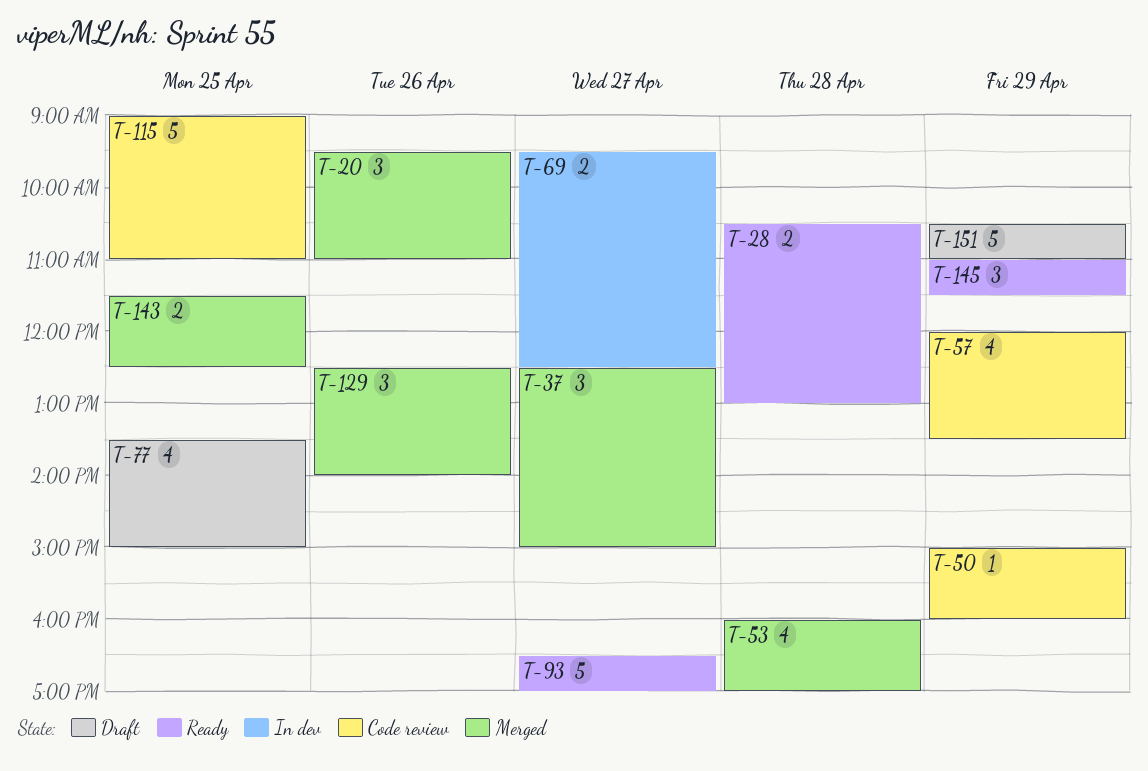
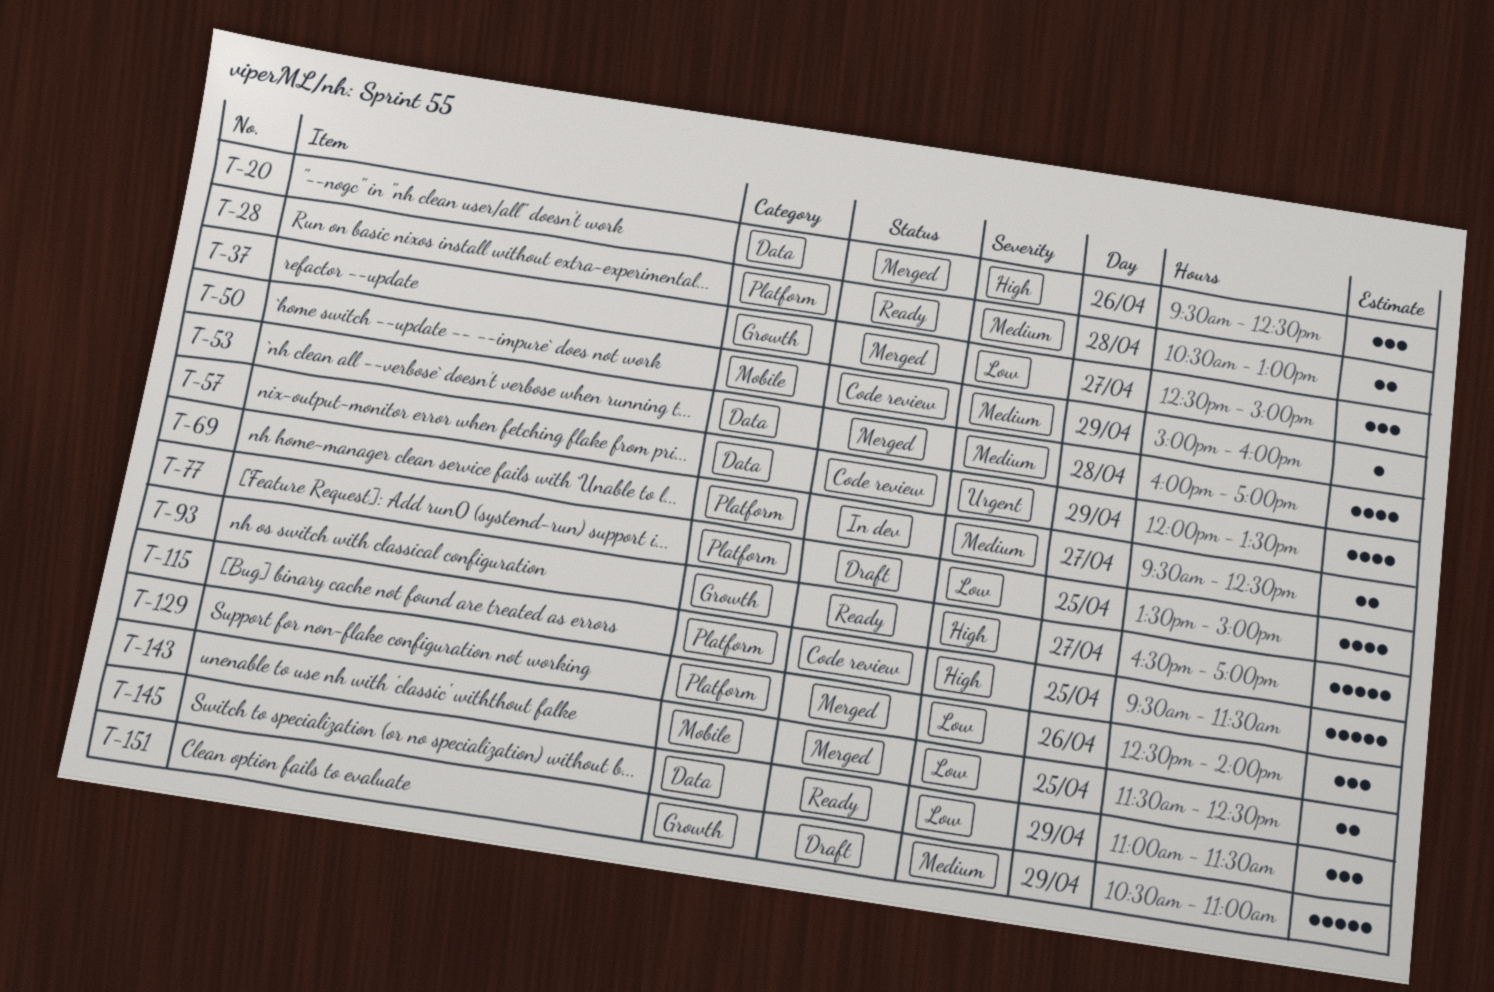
T-20, ends: 11:00 -> 12:30
T-115, begins: 09:00 -> 09:30
T-115, ends: 11:00 -> 11:30

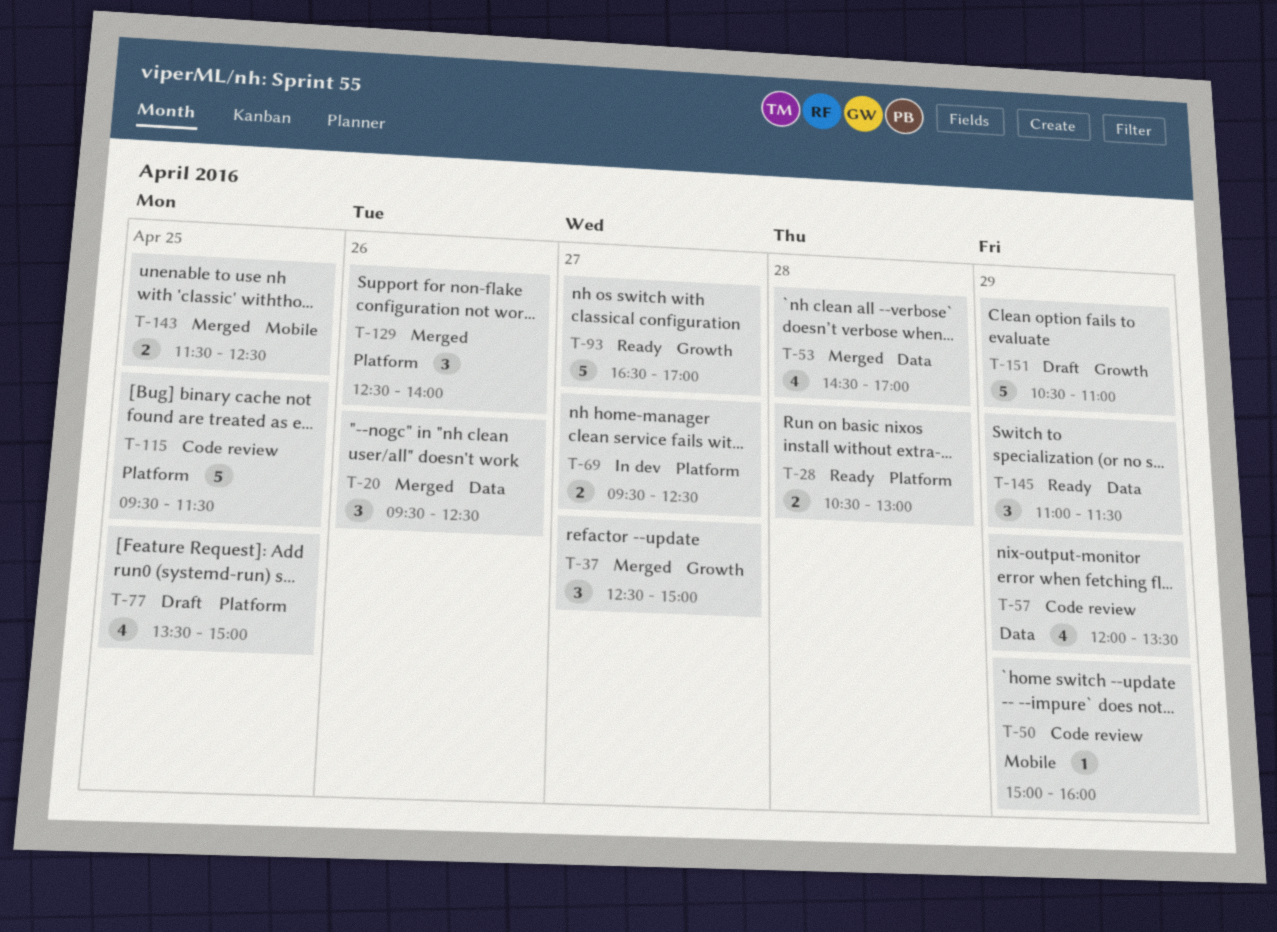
T-53, begins: 16:00 -> 14:30

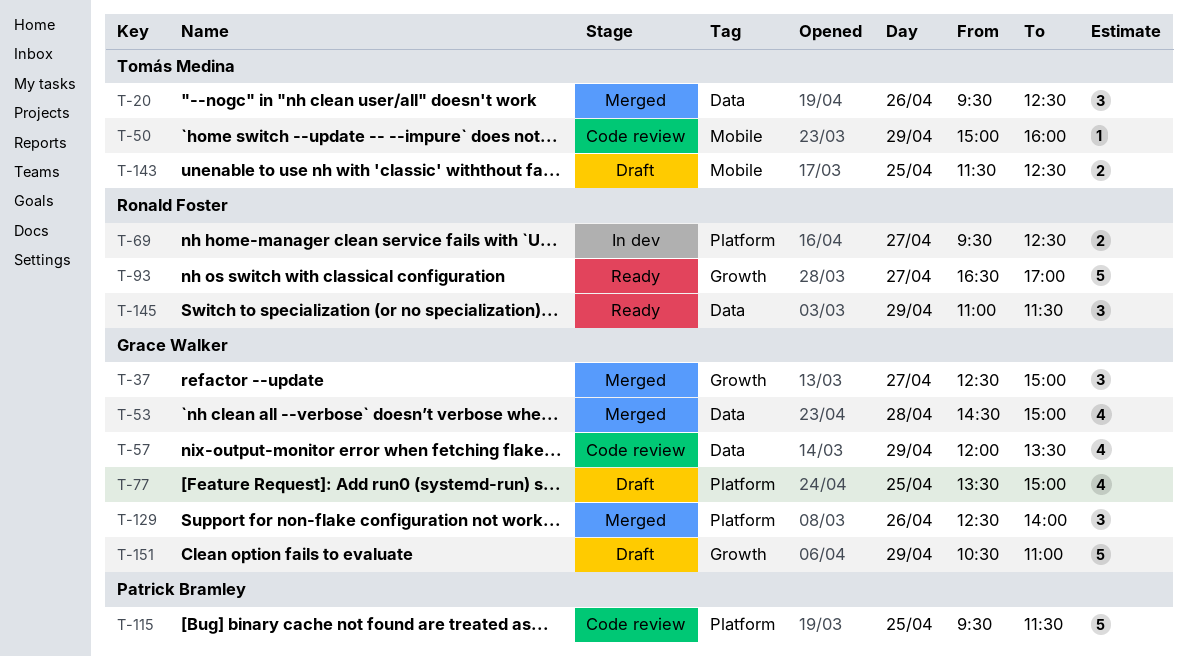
T-28: present -> none
T-53, ends: 17:00 -> 15:00
T-143, status: Merged -> Draft

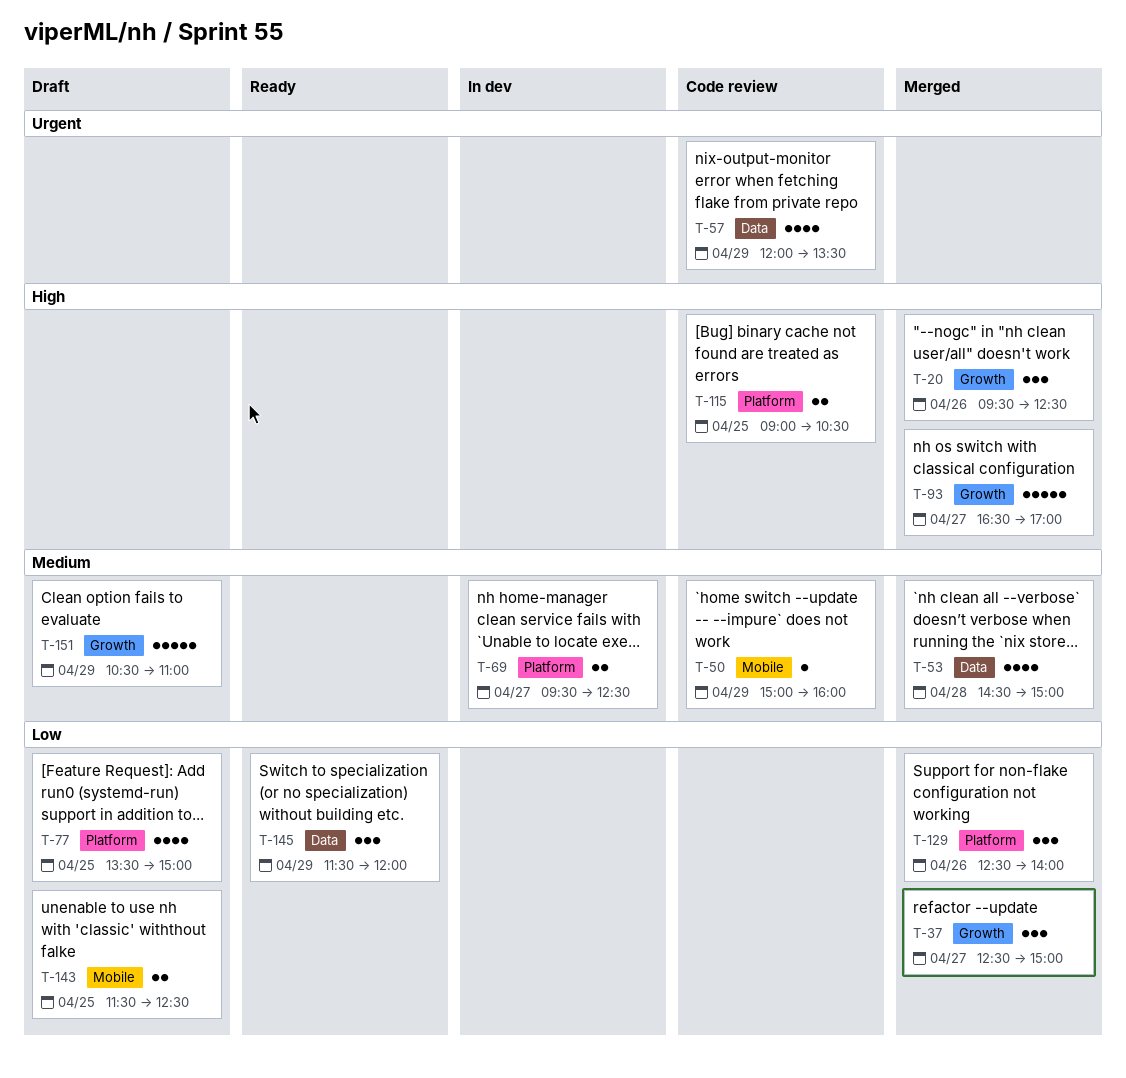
T-20, label: Data -> Growth
T-93, status: Ready -> Merged
T-115, estimate: 5 -> 2
T-115, begins: 09:30 -> 09:00
T-115, ends: 11:30 -> 10:30
T-145, begins: 11:00 -> 11:30
T-145, ends: 11:30 -> 12:00

